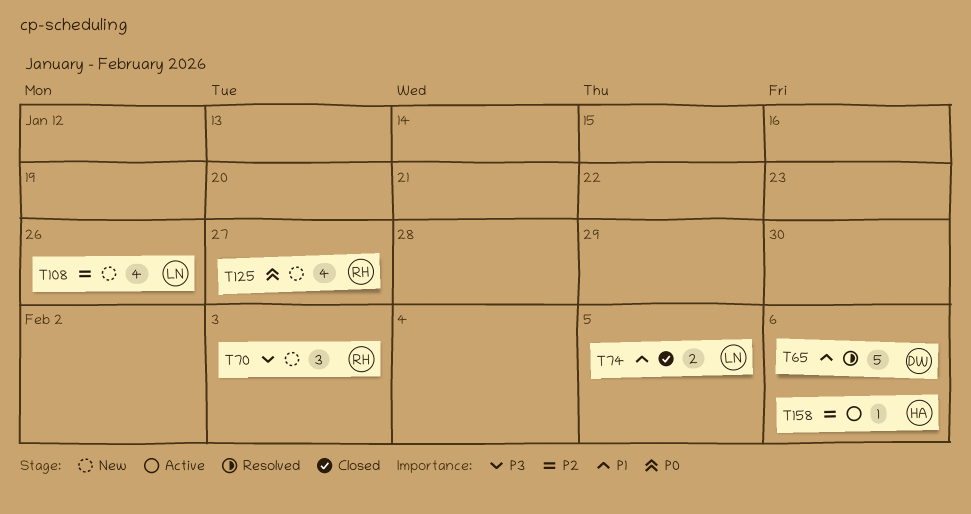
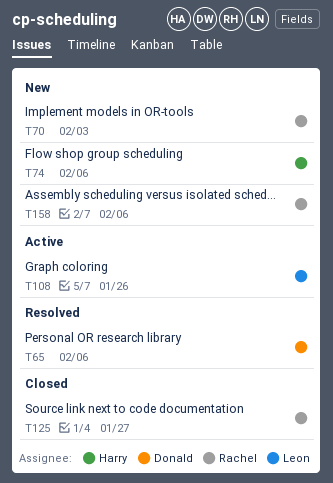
T74, status: Closed -> New
T74, owner: Leon -> Harry
T74, due: Feb 5 -> Feb 6
T108, status: New -> Active
T125, status: New -> Closed
T158, status: Active -> New
T158, owner: Harry -> Rachel

